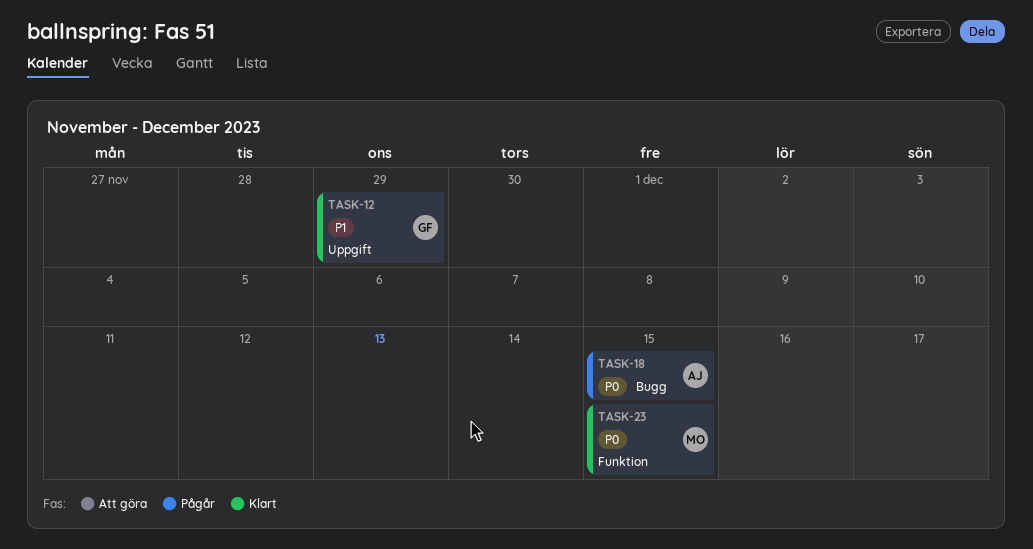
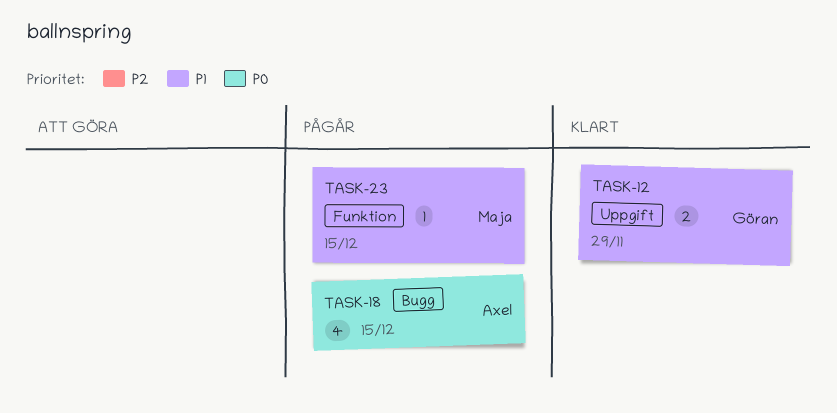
TASK-23, status: Klart -> Pågår
TASK-23, priority: P0 -> P1

